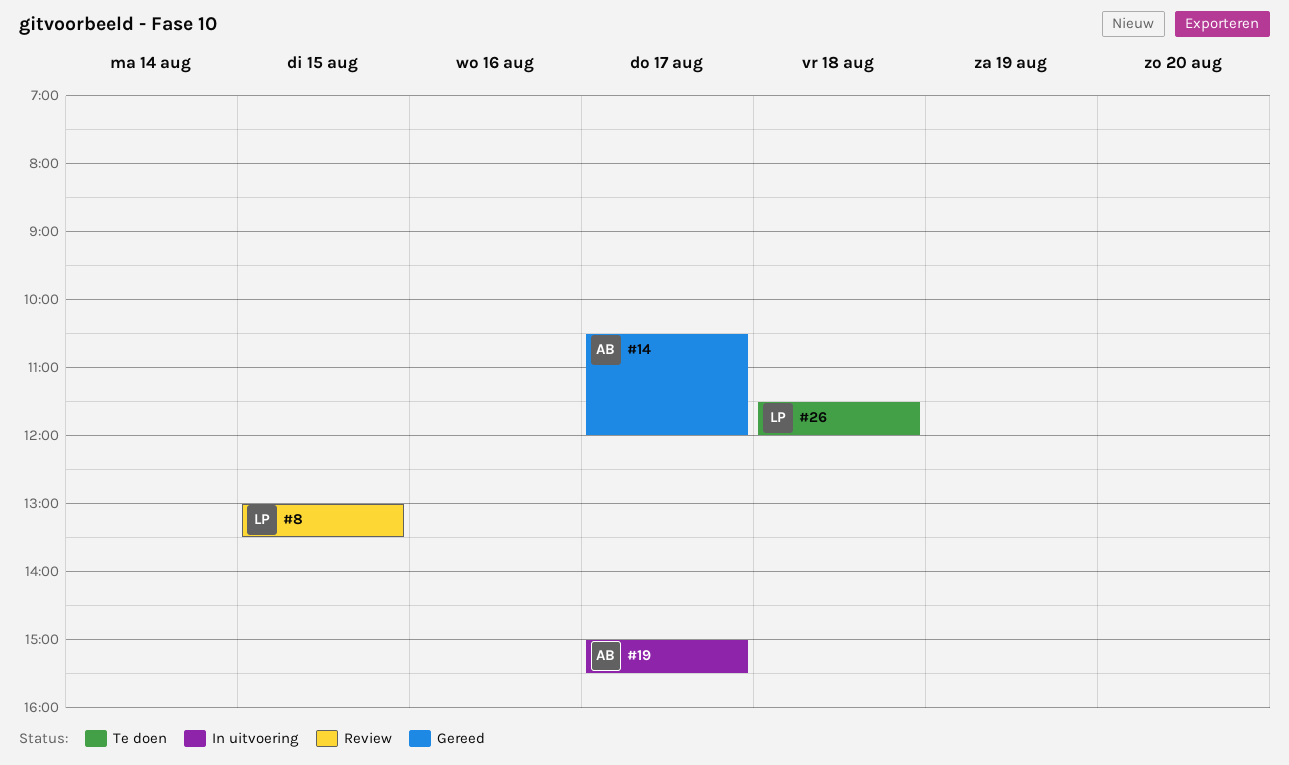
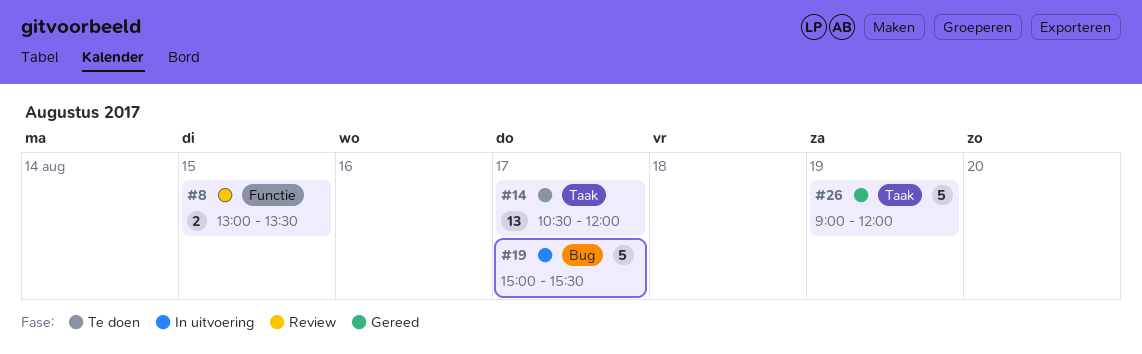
#14, status: Gereed -> Te doen
#26, status: Te doen -> Gereed
#26, day: Aug 18 -> Aug 19
#26, begins: 11:30 -> 09:00

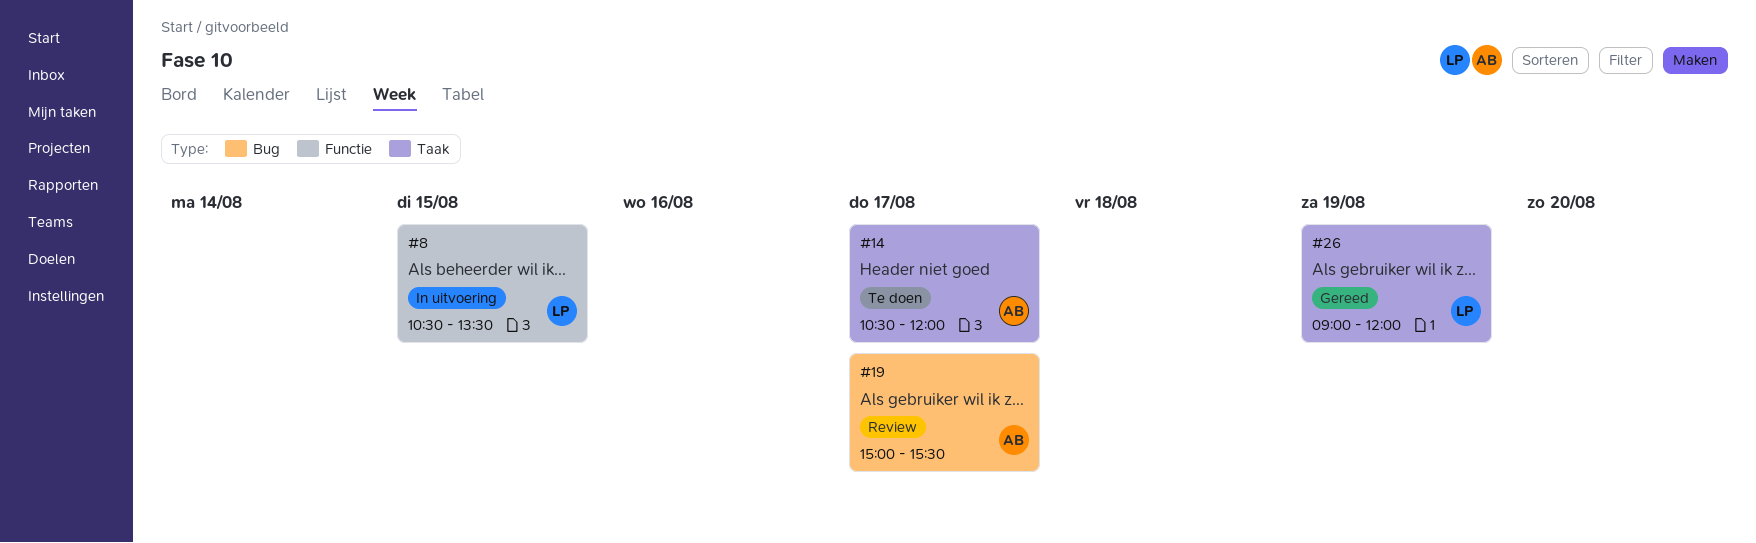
#8, status: Review -> In uitvoering
#8, begins: 13:00 -> 10:30
#19, status: In uitvoering -> Review

